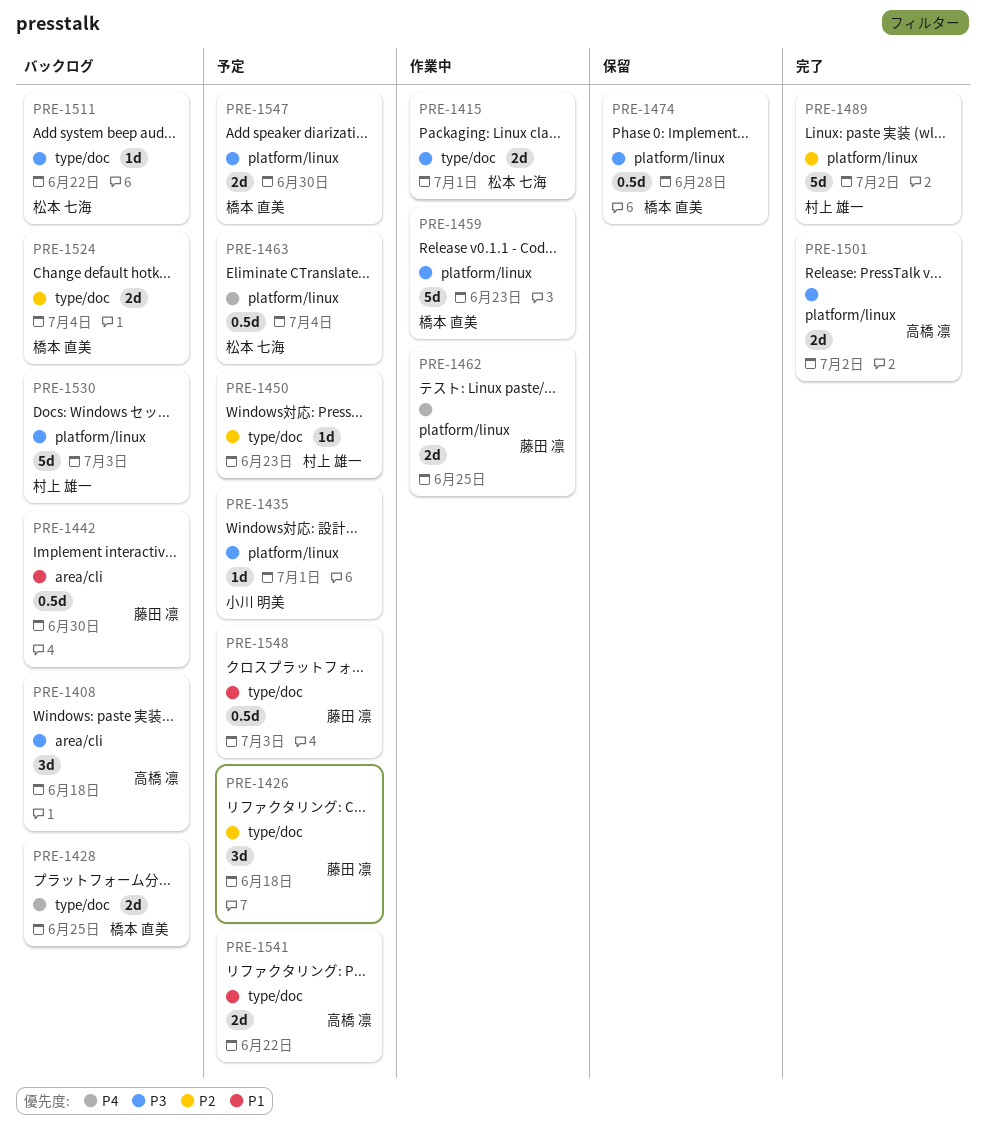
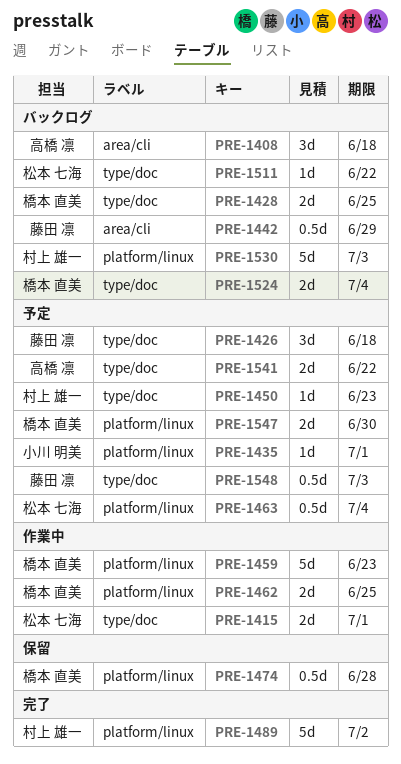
PRE-1442, due: Jun 30 -> Jun 29
PRE-1462, owner: 藤田 凛 -> 橋本 直美
PRE-1501: present -> none

